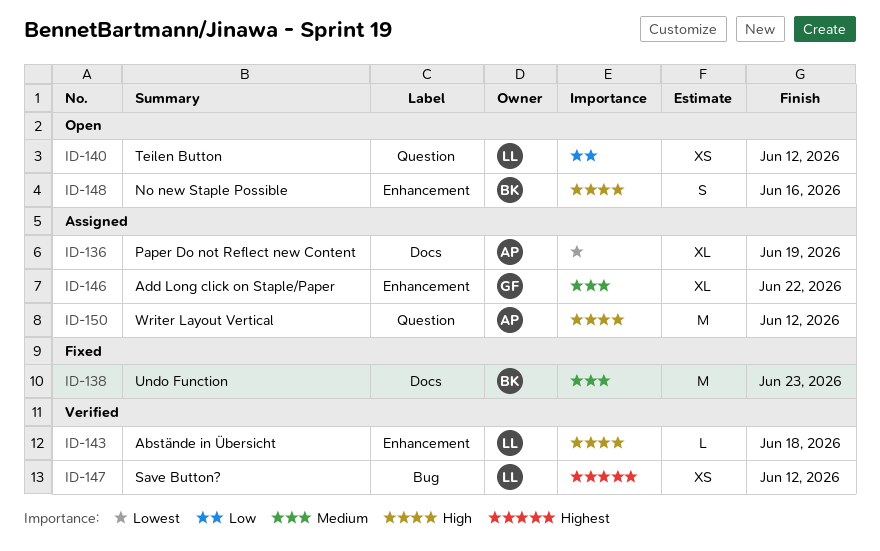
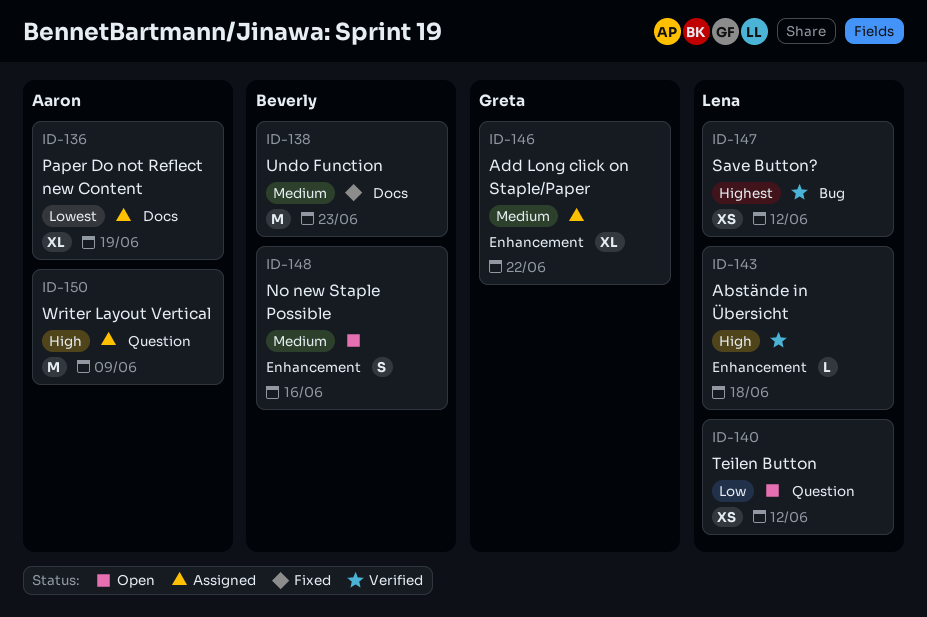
ID-148, priority: High -> Medium
ID-150, due: Jun 12 -> Jun 9

